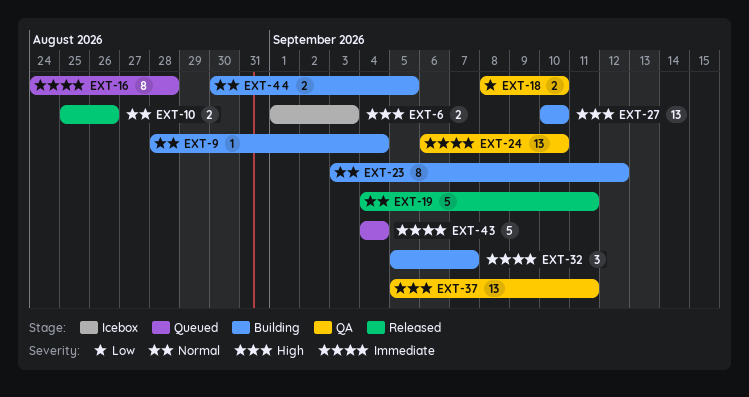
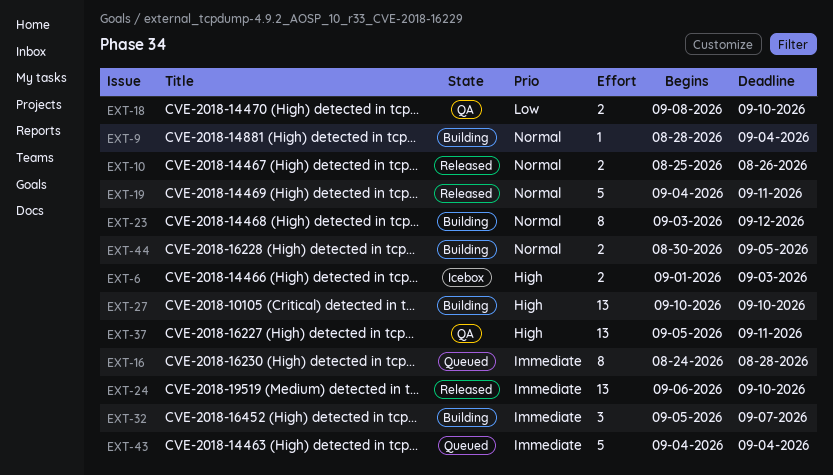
EXT-24, status: QA -> Released

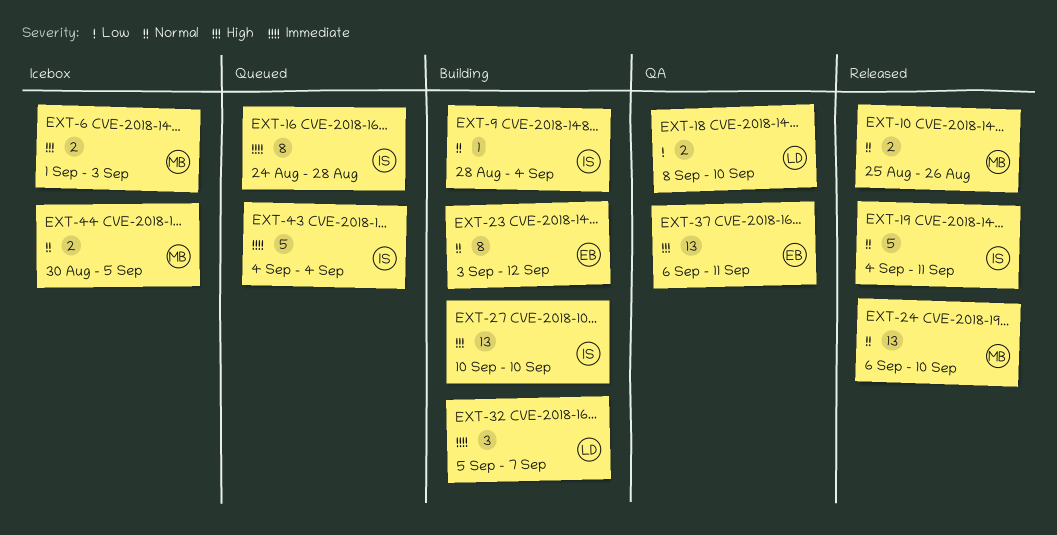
EXT-24, priority: Immediate -> Normal
EXT-37, start: Sep 5 -> Sep 6
EXT-44, status: Building -> Icebox

